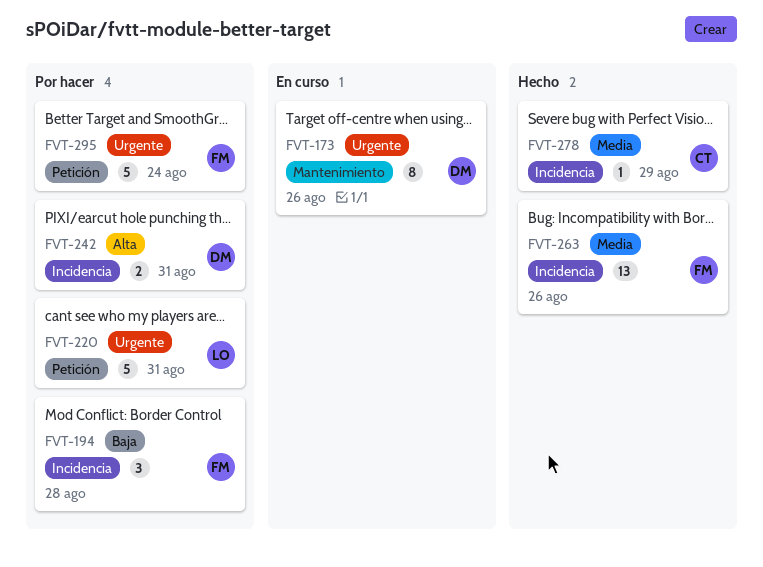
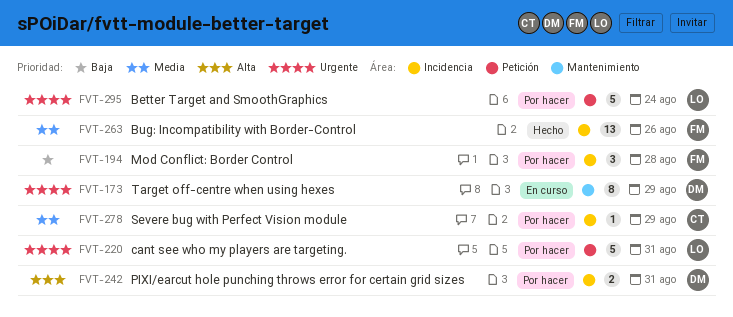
FVT-173, due: Aug 26 -> Aug 29
FVT-278, status: Hecho -> Por hacer
FVT-295, owner: FM -> LO

